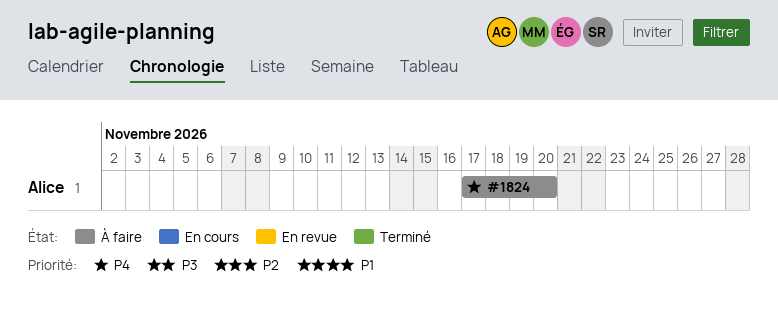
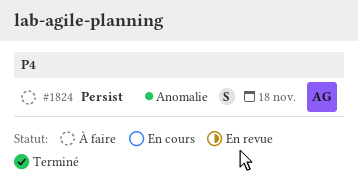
#1824, due: Nov 20 -> Nov 18

